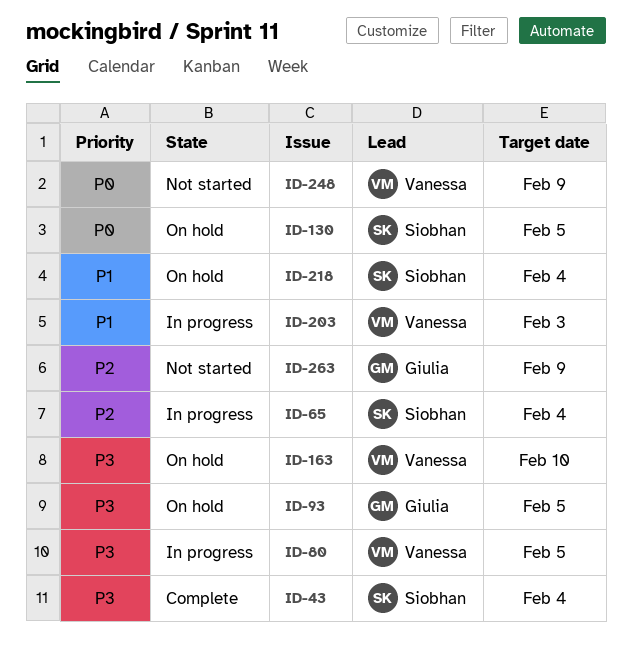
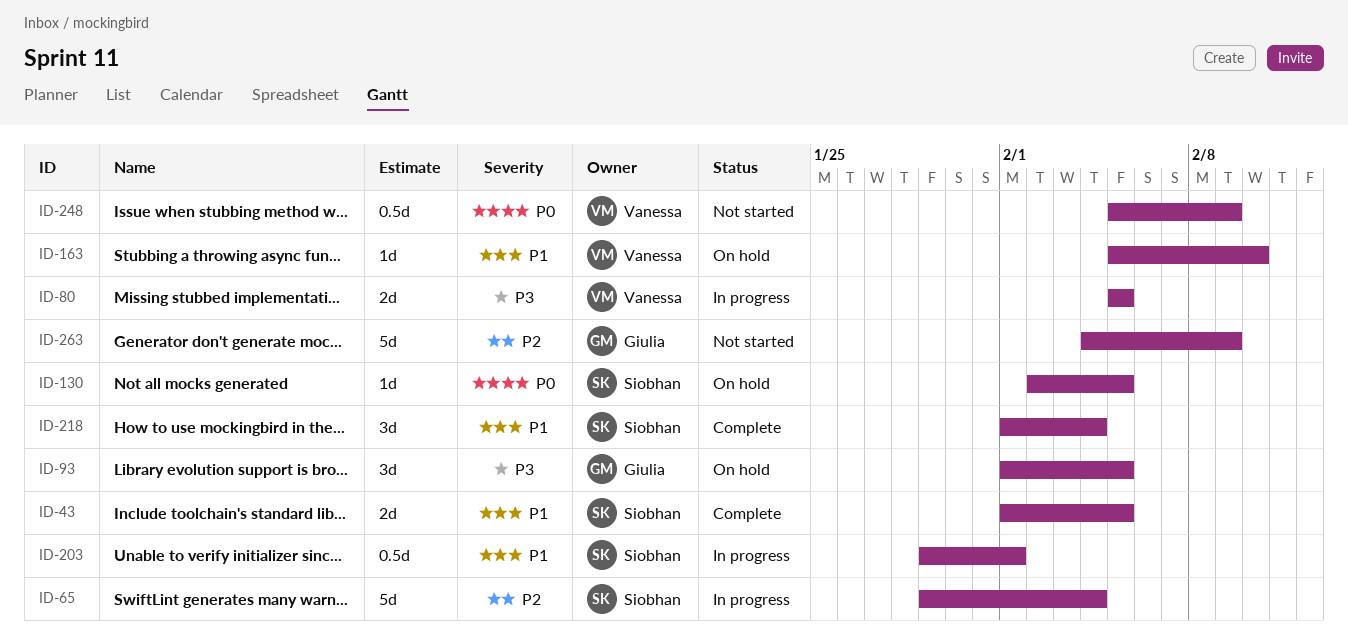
ID-43, priority: P3 -> P1
ID-43, due: Feb 4 -> Feb 5
ID-163, priority: P3 -> P1
ID-203, owner: Vanessa -> Siobhan
ID-203, due: Feb 3 -> Feb 1
ID-218, status: On hold -> Complete

